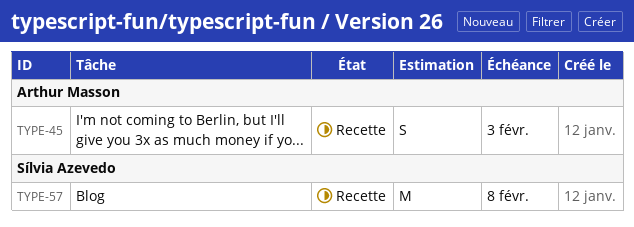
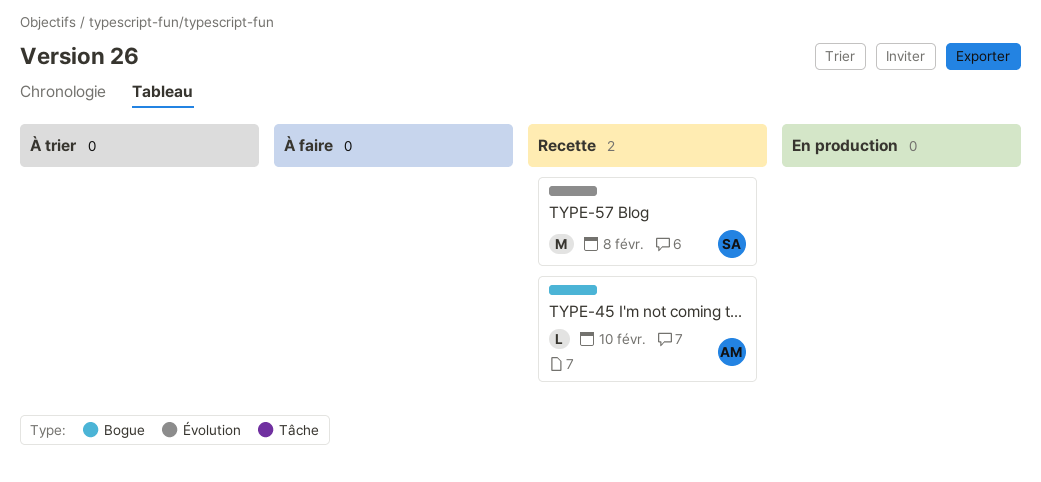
TYPE-45, estimate: S -> L
TYPE-45, due: Feb 3 -> Feb 10

